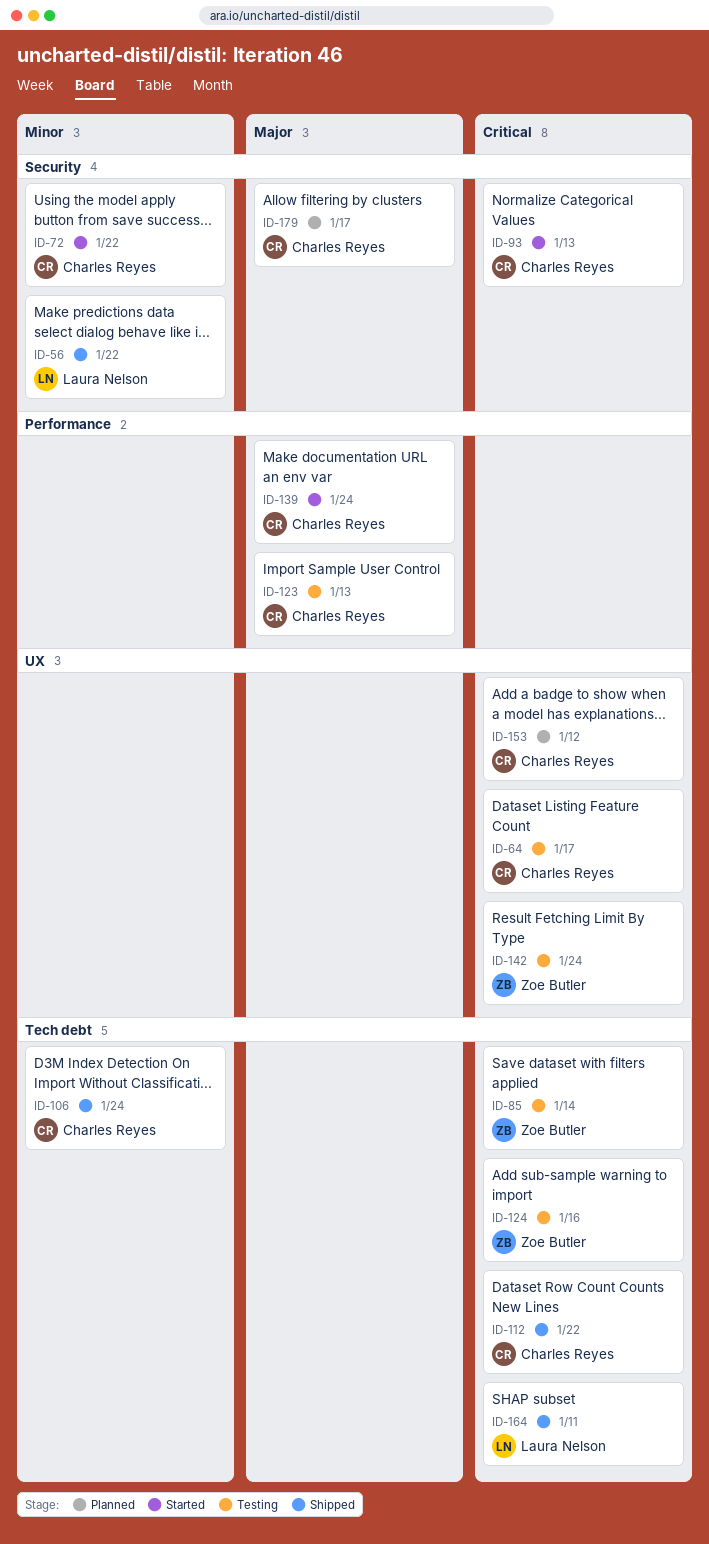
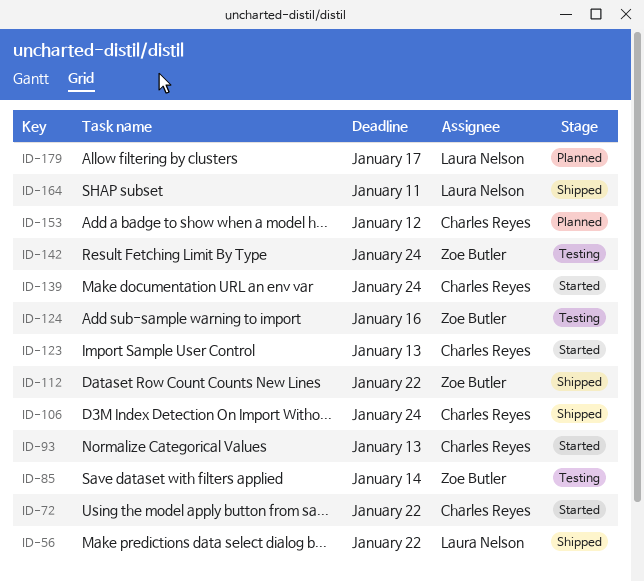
ID-64: present -> none
ID-112, owner: Charles Reyes -> Zoe Butler
ID-123, status: Testing -> Started
ID-179, owner: Charles Reyes -> Laura Nelson

